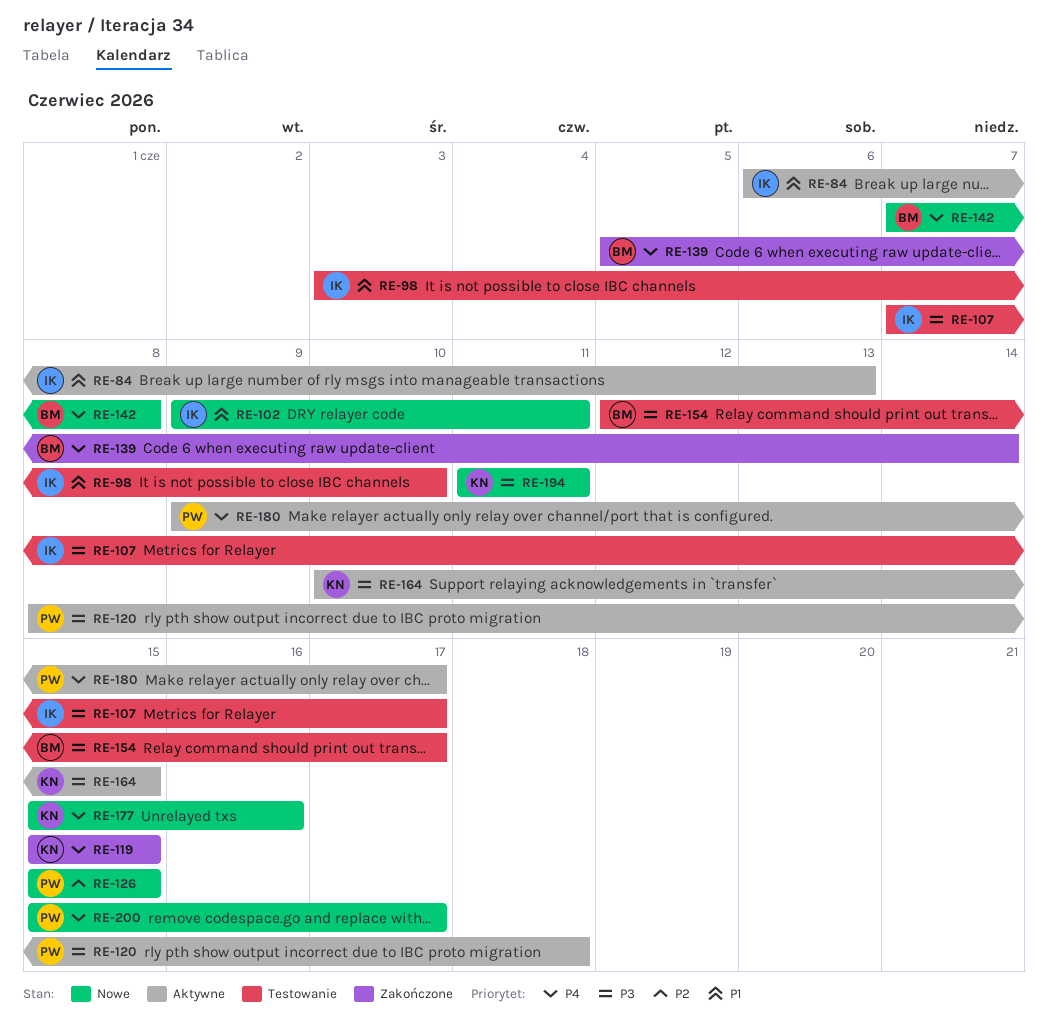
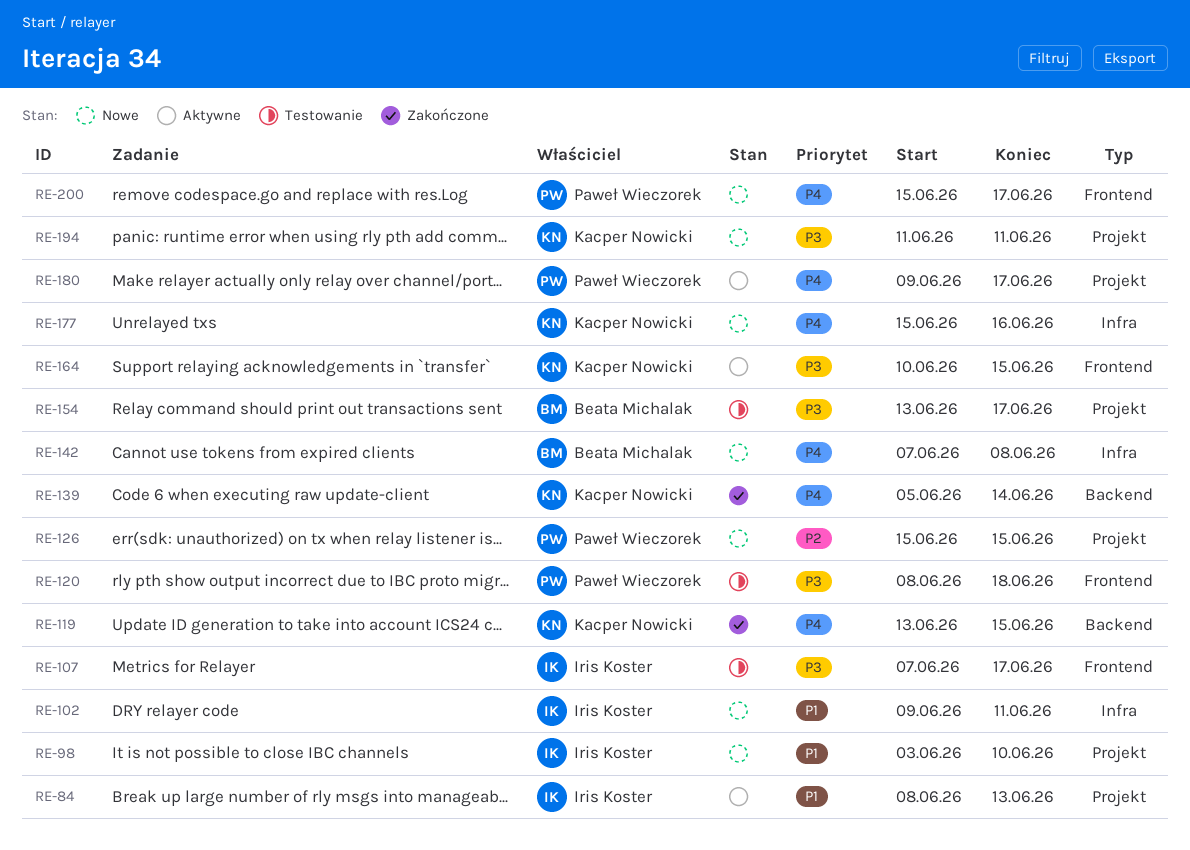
RE-84, start: Jun 6 -> Jun 8
RE-98, status: Testowanie -> Nowe
RE-119, start: Jun 15 -> Jun 13
RE-120, status: Aktywne -> Testowanie
RE-139, owner: Beata Michalak -> Kacper Nowicki
RE-154, start: Jun 12 -> Jun 13

